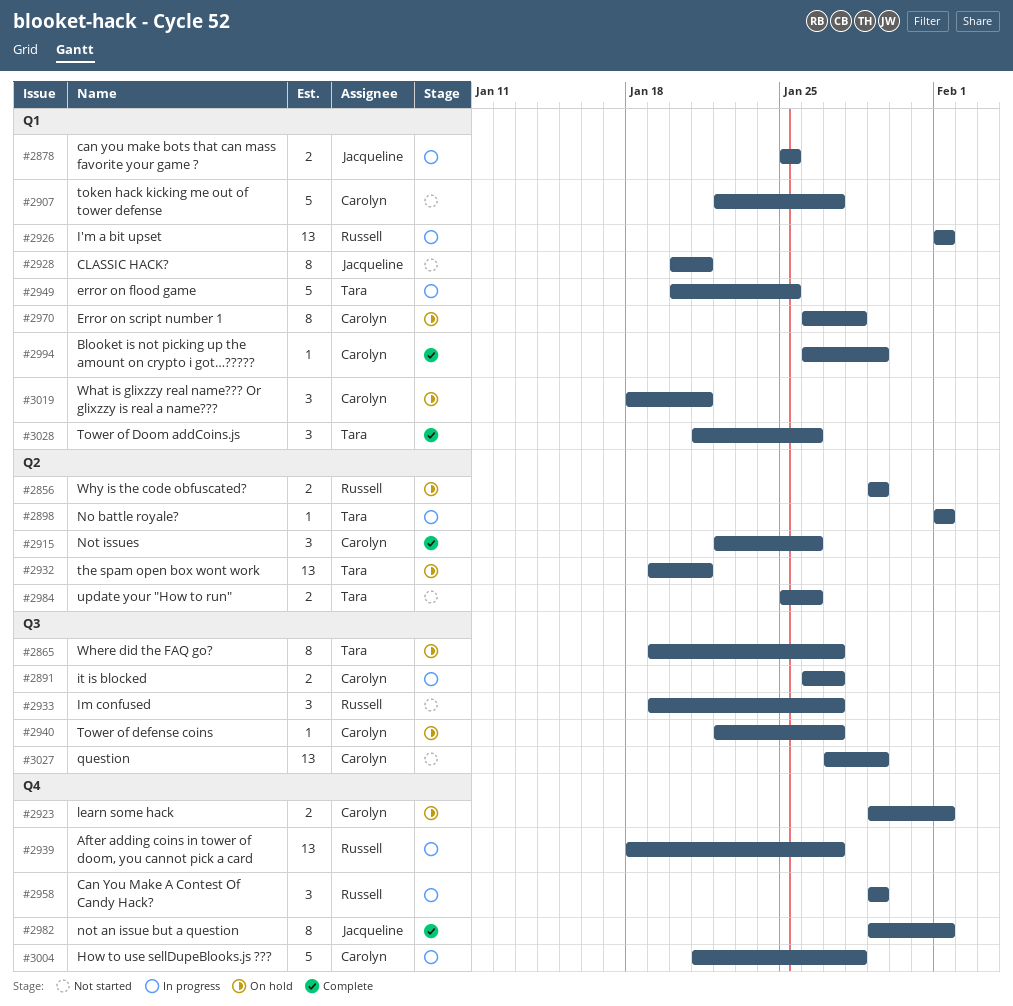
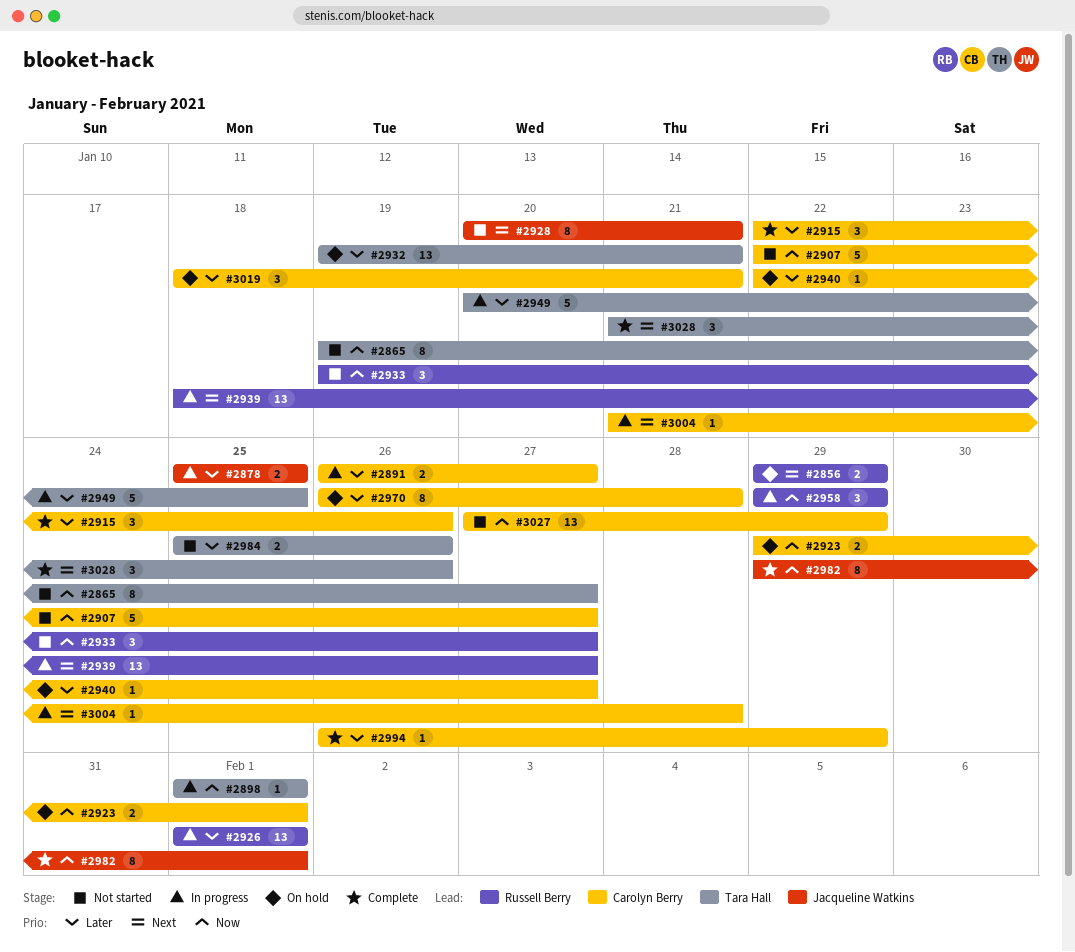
#2865, status: On hold -> Not started
#3004, estimate: 5 -> 1

